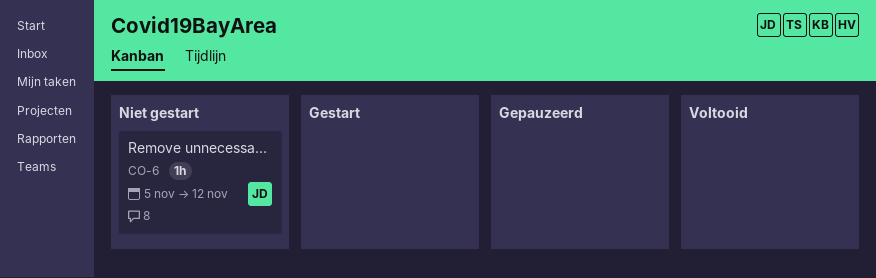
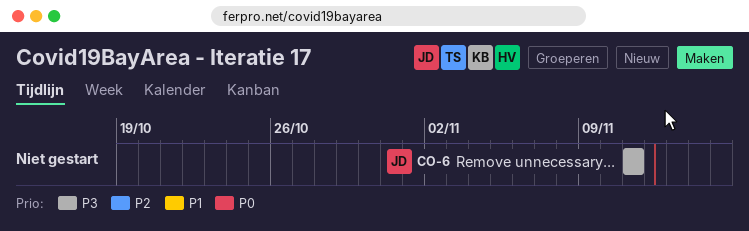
CO-6, start: Nov 5 -> Nov 11
CO-6, due: Nov 12 -> Nov 11

